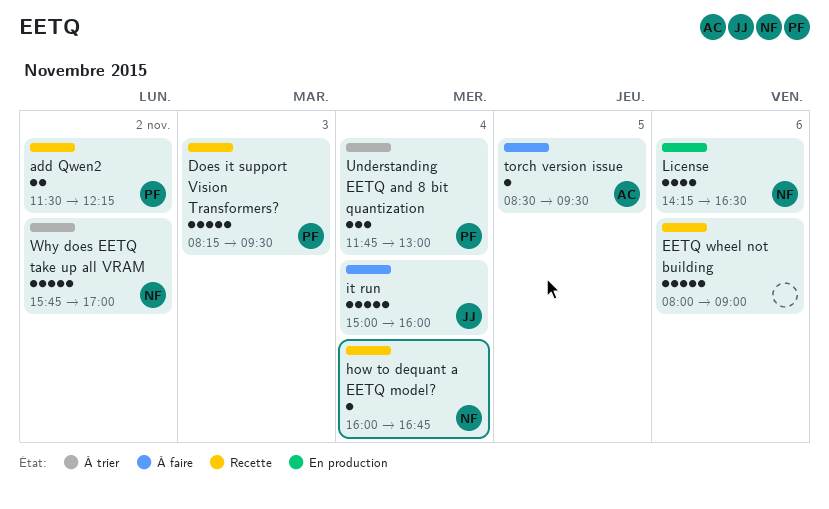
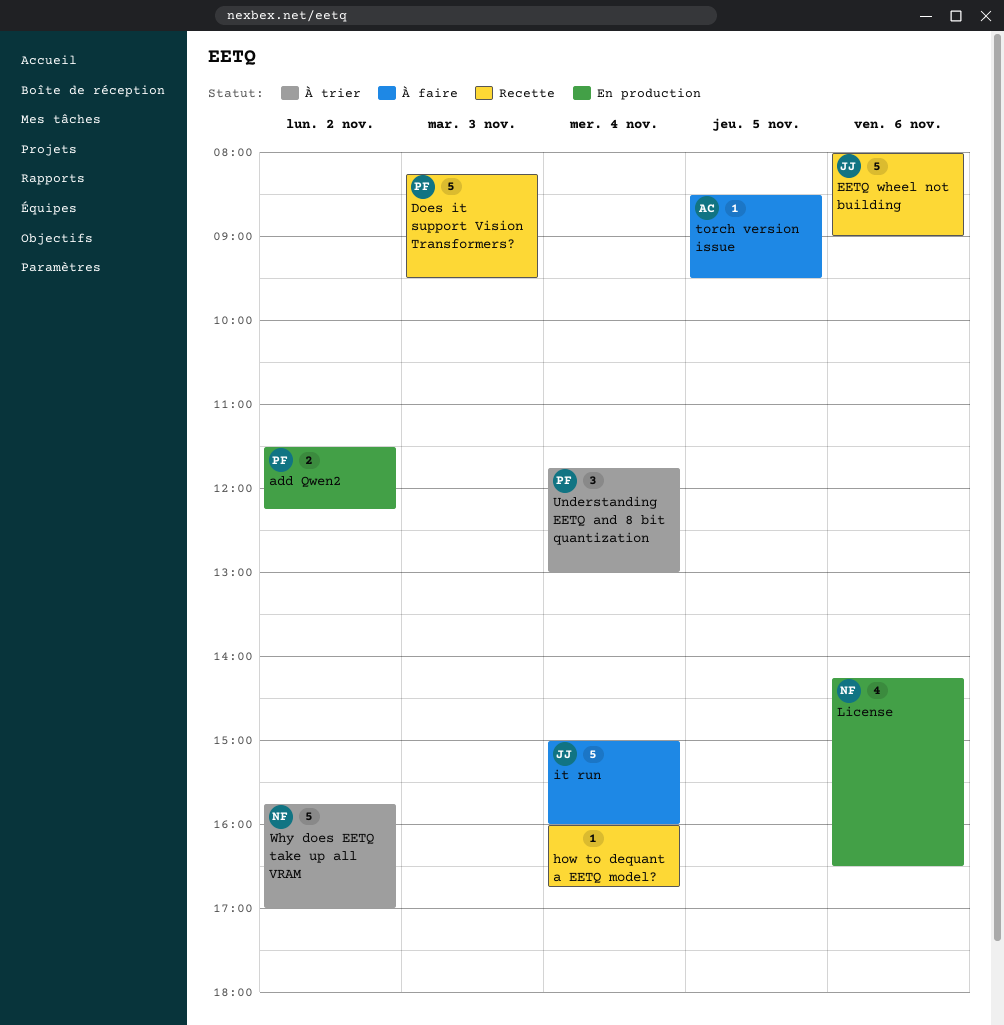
add Qwen2, status: Recette -> En production
EETQ wheel not building, owner: none -> JJ
how to dequant a EETQ model?, owner: NF -> none

